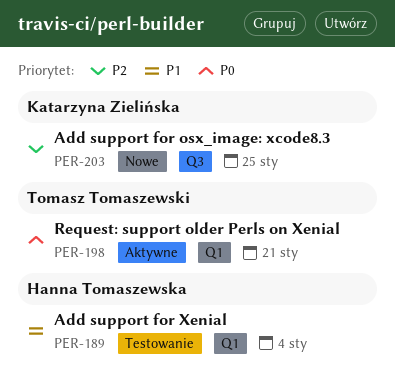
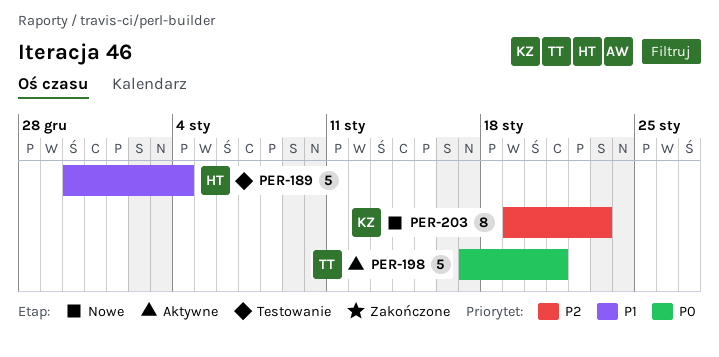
PER-203, due: Jan 25 -> Jan 23

